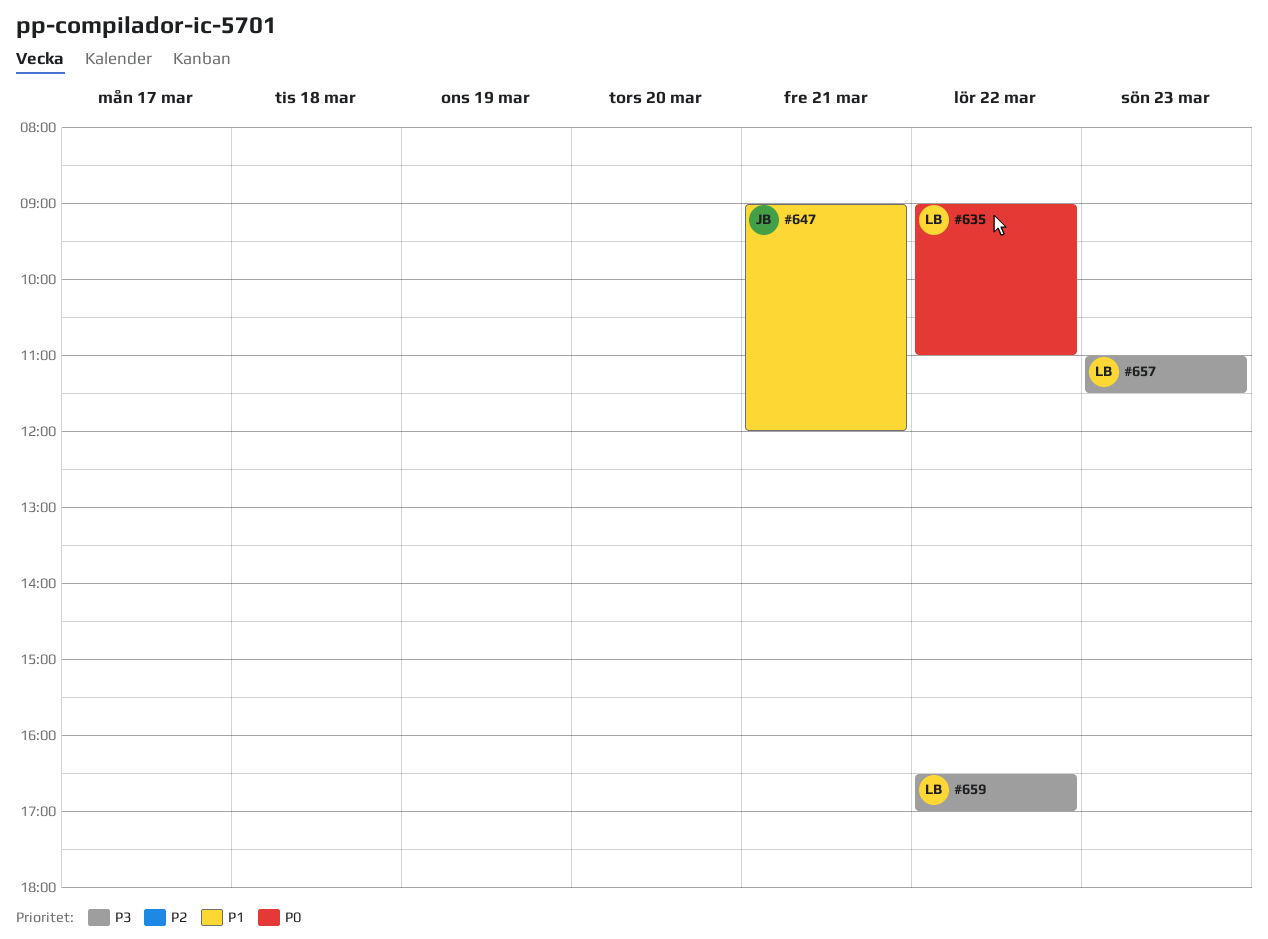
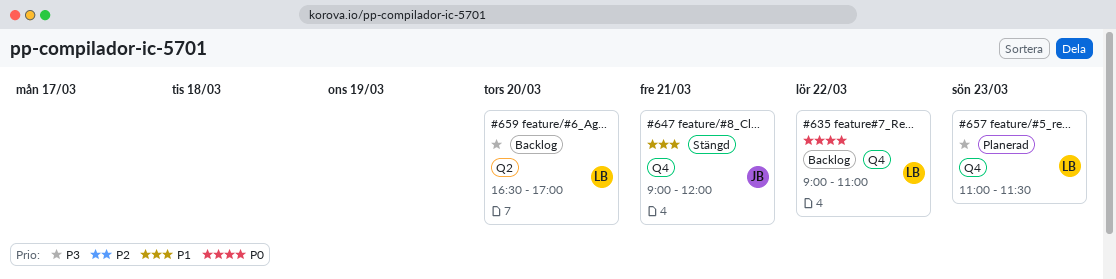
#659, day: Mar 22 -> Mar 20

